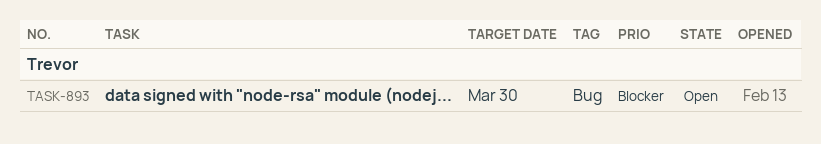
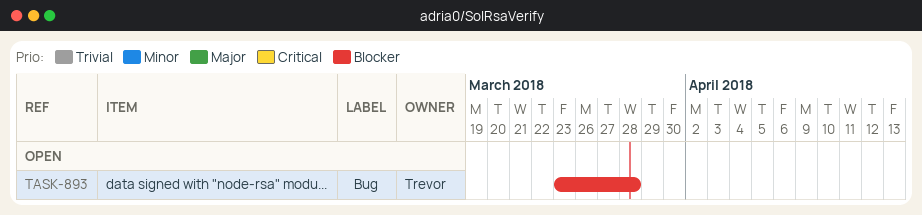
TASK-893, due: Mar 30 -> Mar 28

